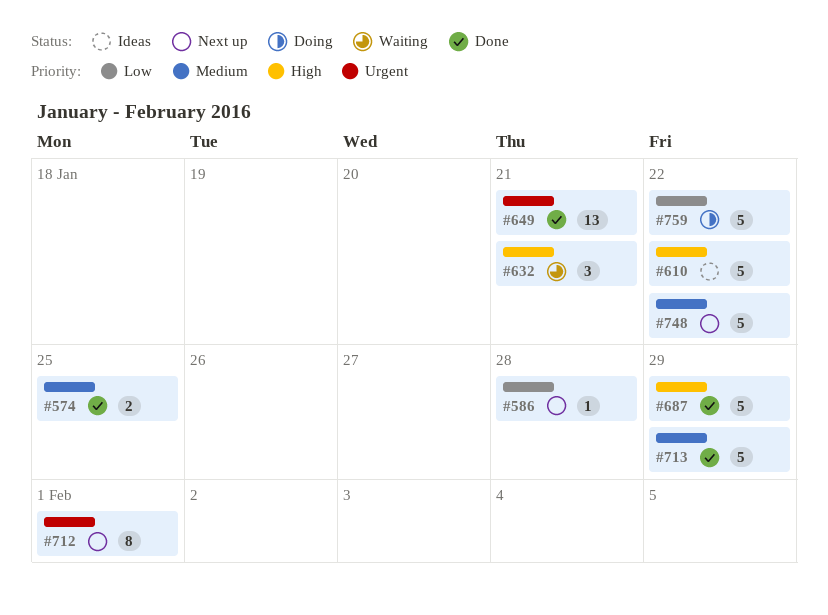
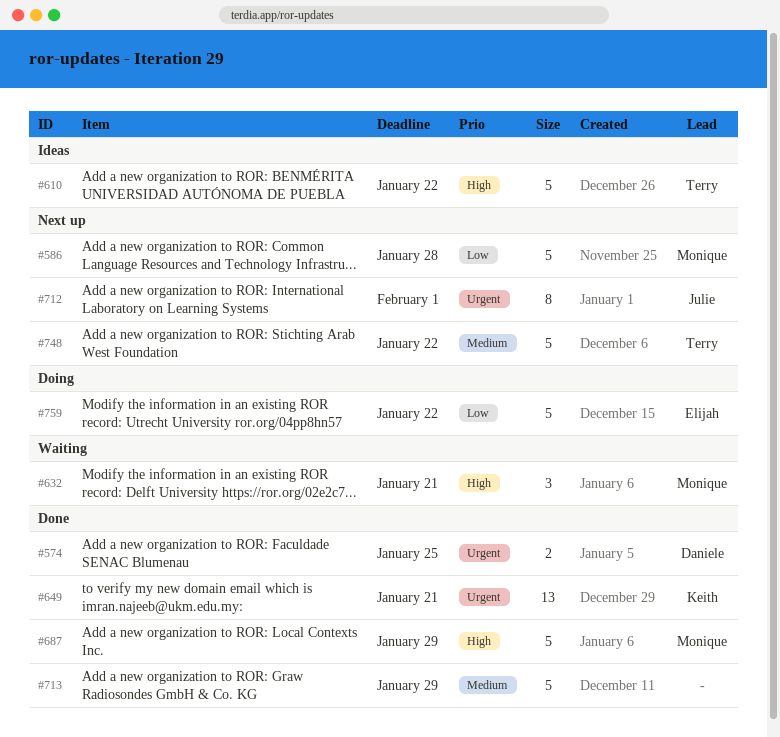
#574, priority: Medium -> Urgent
#586, estimate: 1 -> 5

